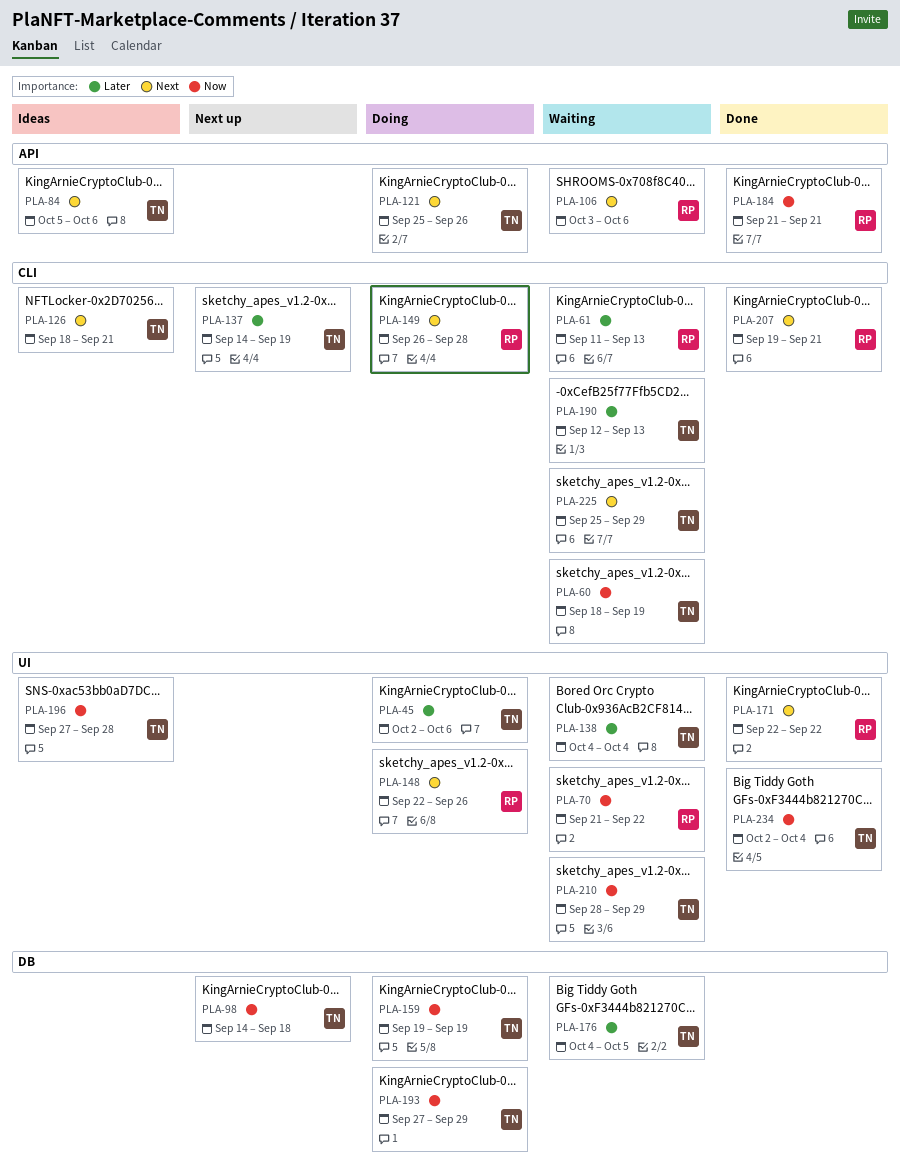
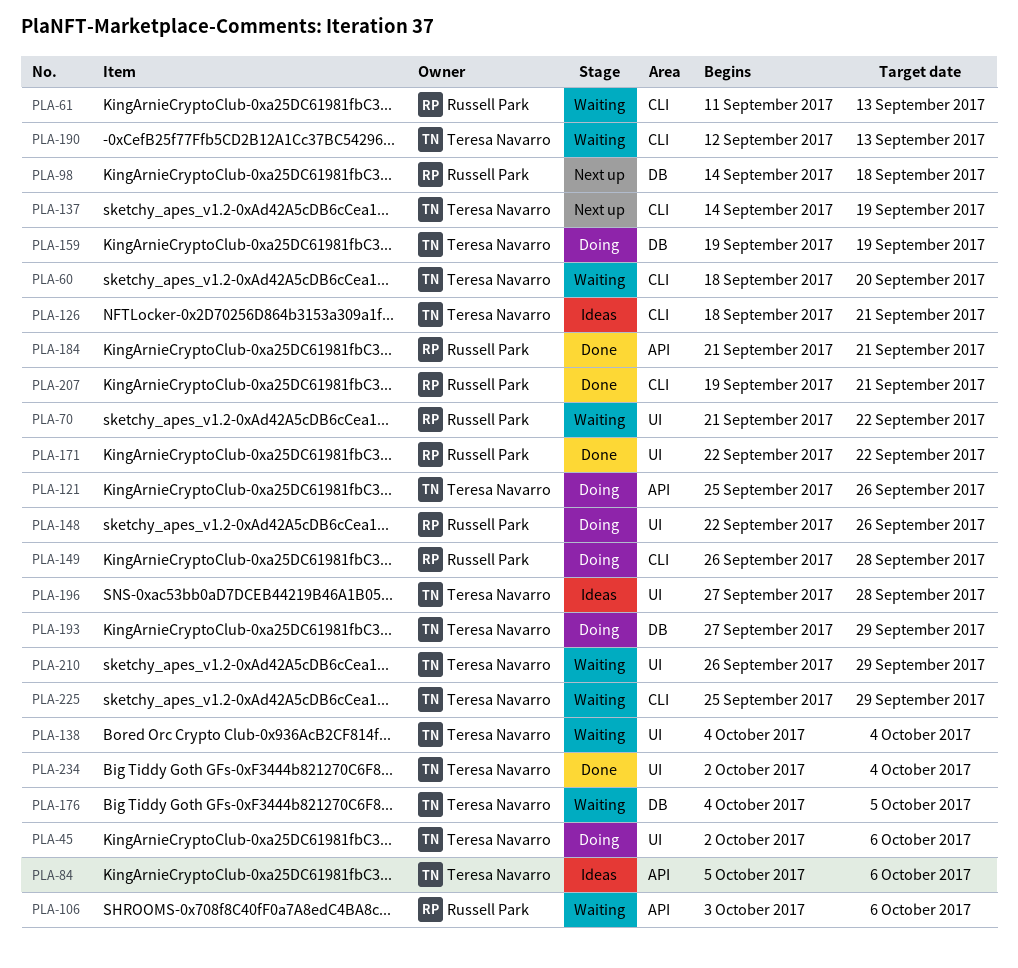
PLA-60, due: Sep 19 -> Sep 20
PLA-98, owner: Teresa Navarro -> Russell Park
PLA-210, start: Sep 28 -> Sep 26

